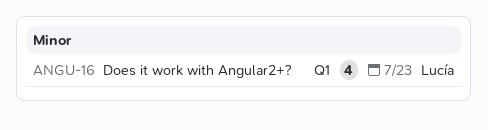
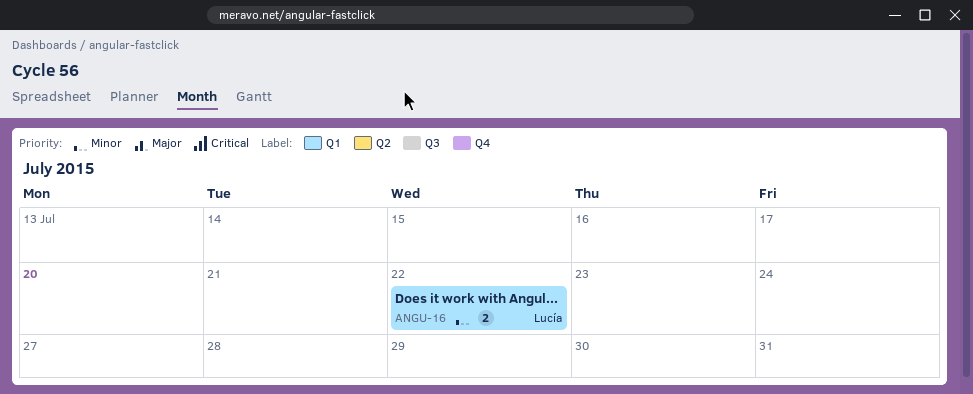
ANGU-16, estimate: 4 -> 2
ANGU-16, due: Jul 23 -> Jul 22

